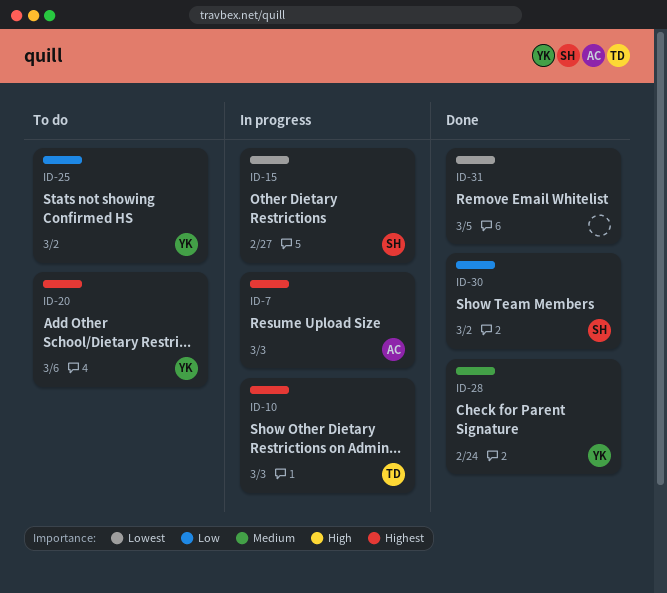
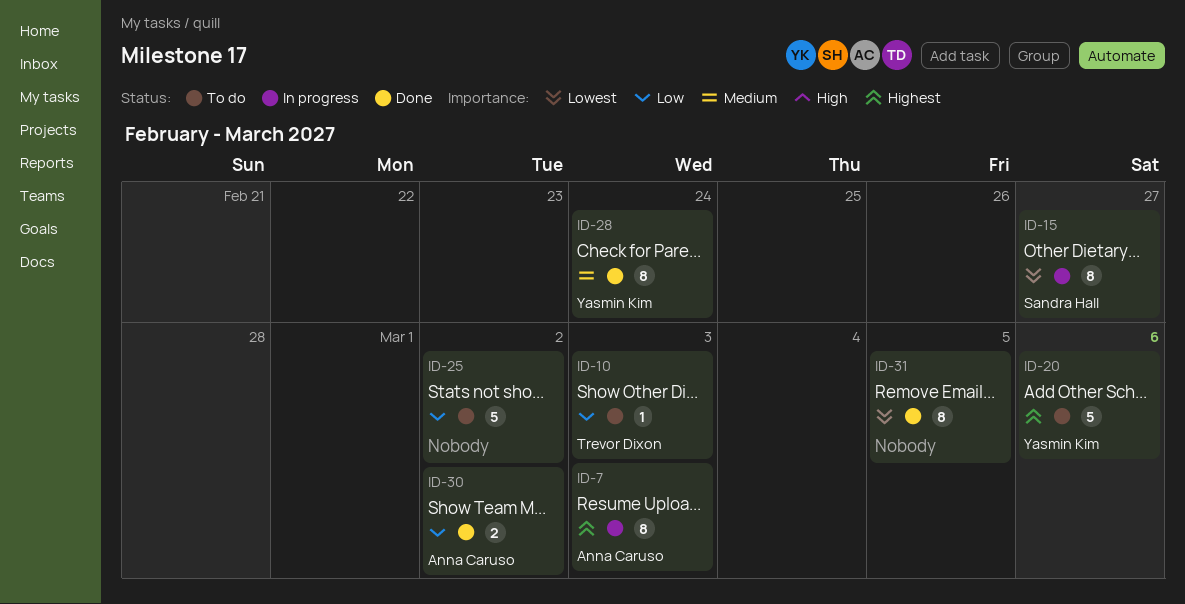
ID-10, status: In progress -> To do
ID-10, priority: Highest -> Low
ID-25, owner: Yasmin Kim -> none
ID-30, owner: Sandra Hall -> Anna Caruso

